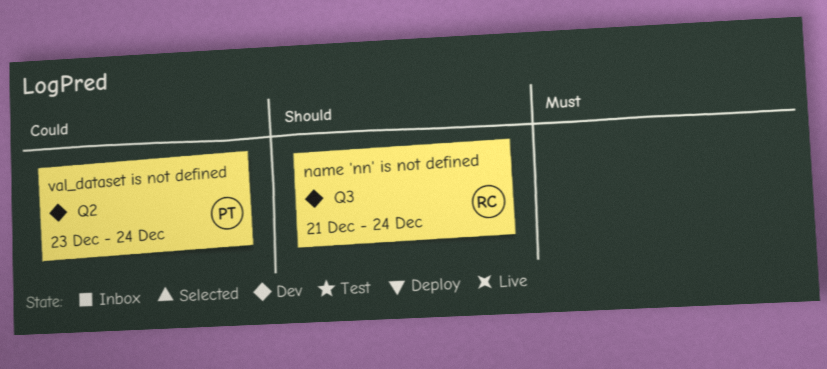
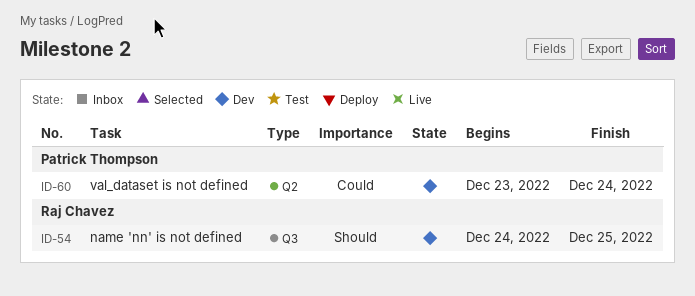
name 'nn' is not defined, start: Dec 21 -> Dec 24
name 'nn' is not defined, due: Dec 24 -> Dec 25

